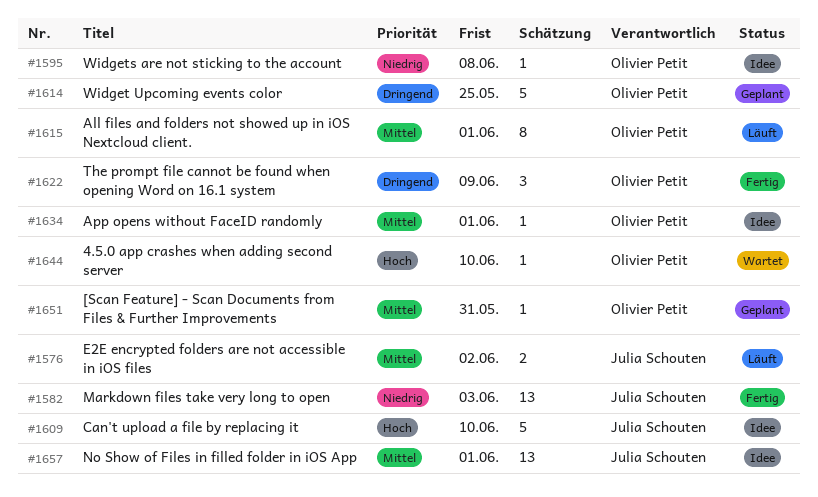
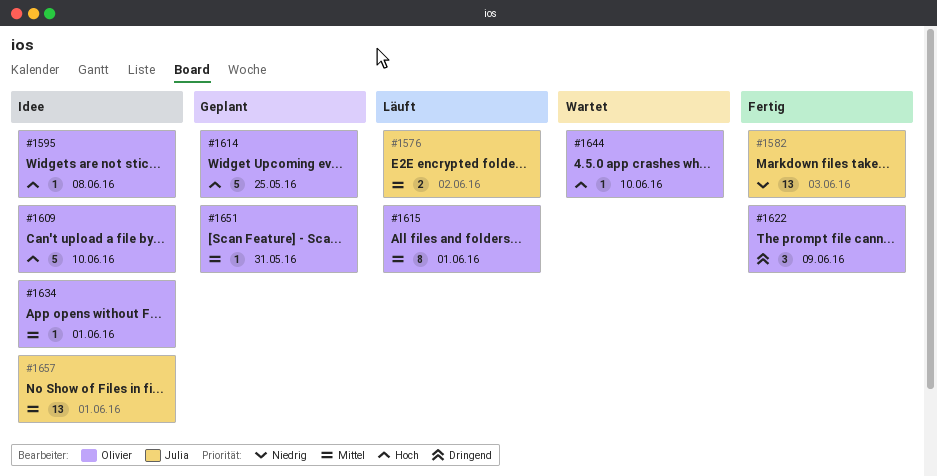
#1595, priority: Niedrig -> Hoch
#1609, owner: Julia Schouten -> Olivier Petit
#1614, priority: Dringend -> Hoch

